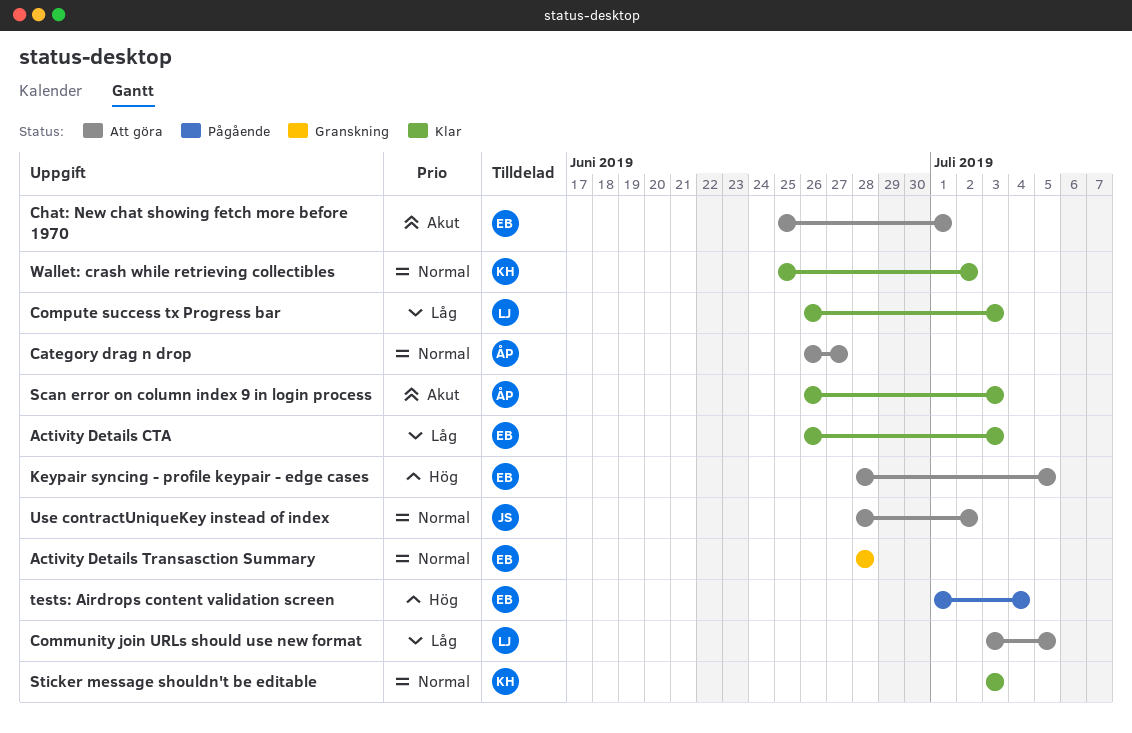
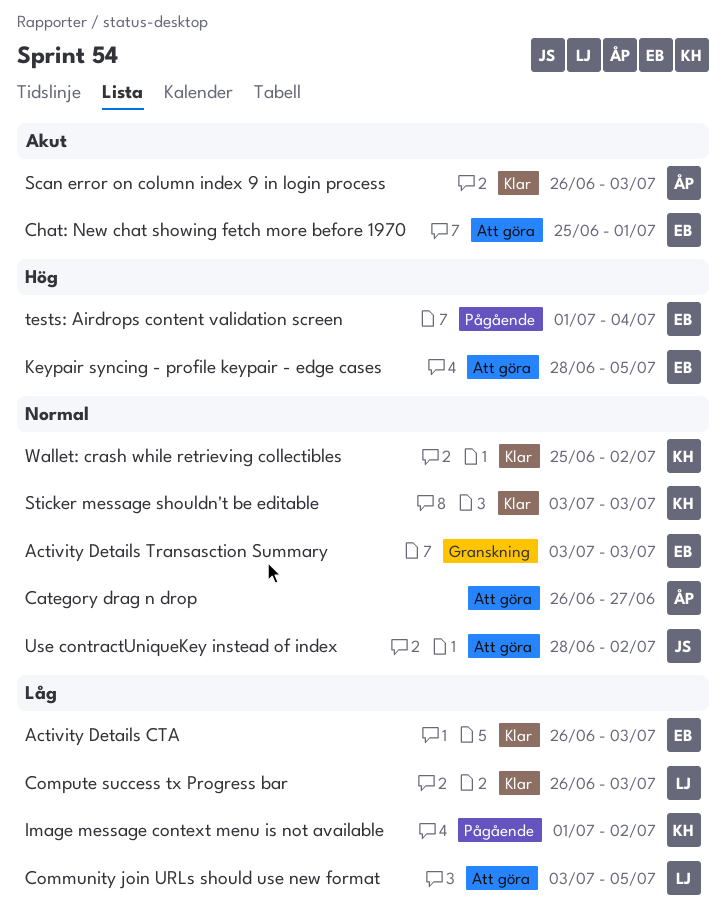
Activity Details Transasction Summary, start: Jun 28 -> Jul 3
Activity Details Transasction Summary, due: Jun 28 -> Jul 3
Image message context menu is not available: none -> present

